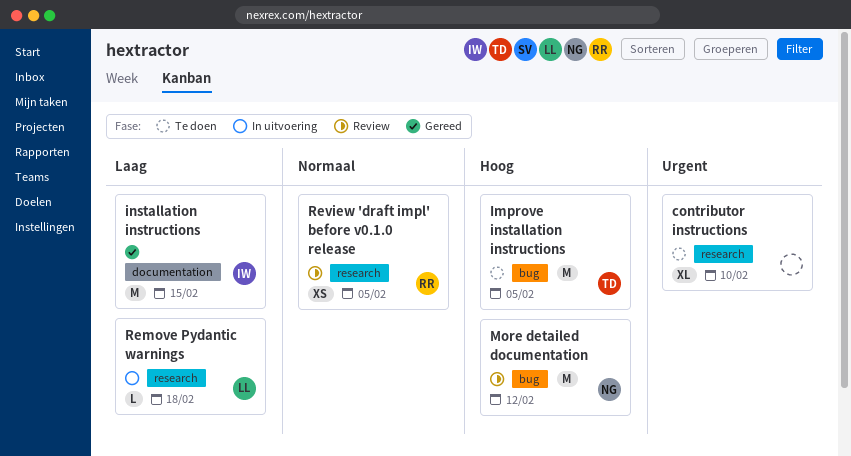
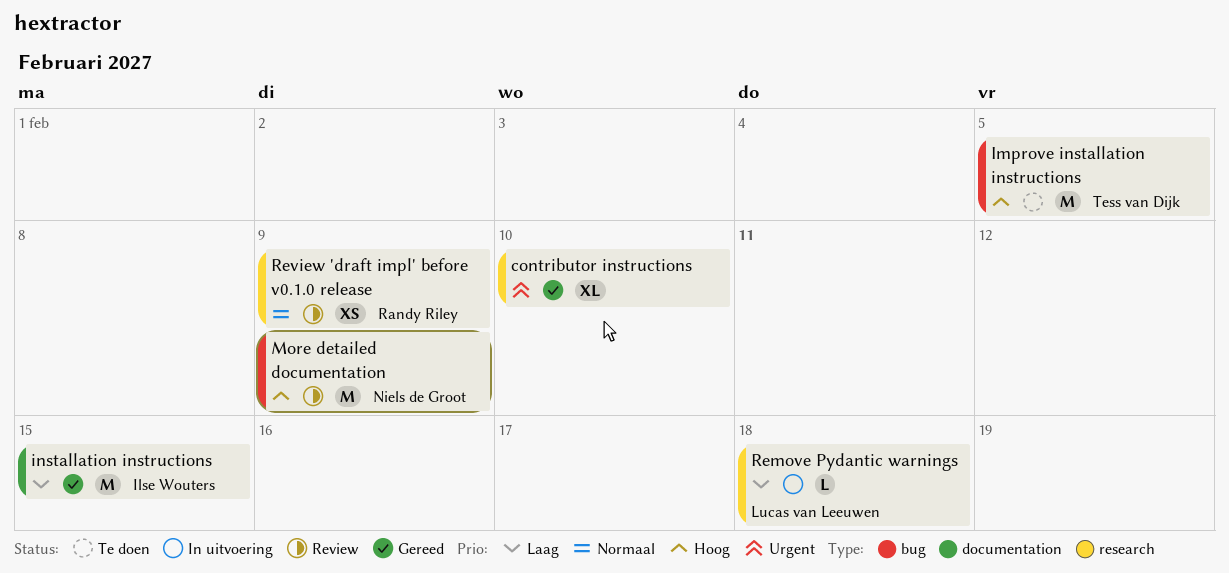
contributor instructions, status: Te doen -> Gereed
More detailed documentation, due: Feb 12 -> Feb 9
Review 'draft impl' before v0.1.0 release, due: Feb 5 -> Feb 9

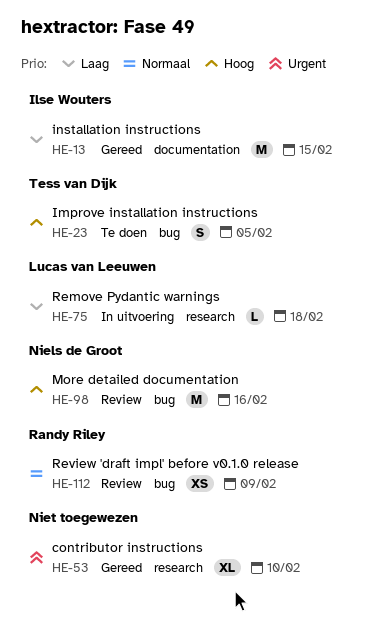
Improve installation instructions, estimate: M -> S
More detailed documentation, due: Feb 9 -> Feb 16
Review 'draft impl' before v0.1.0 release, label: research -> bug

